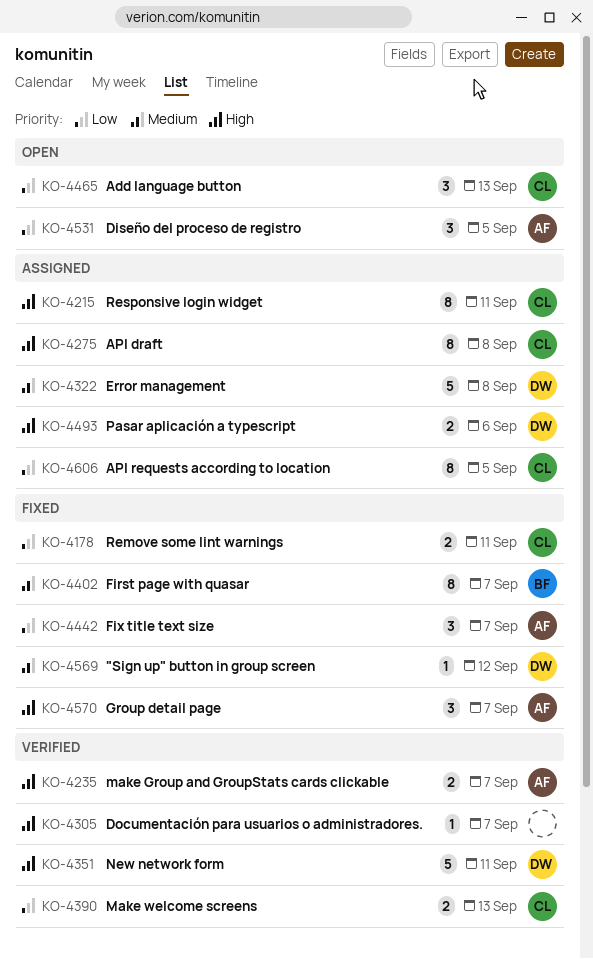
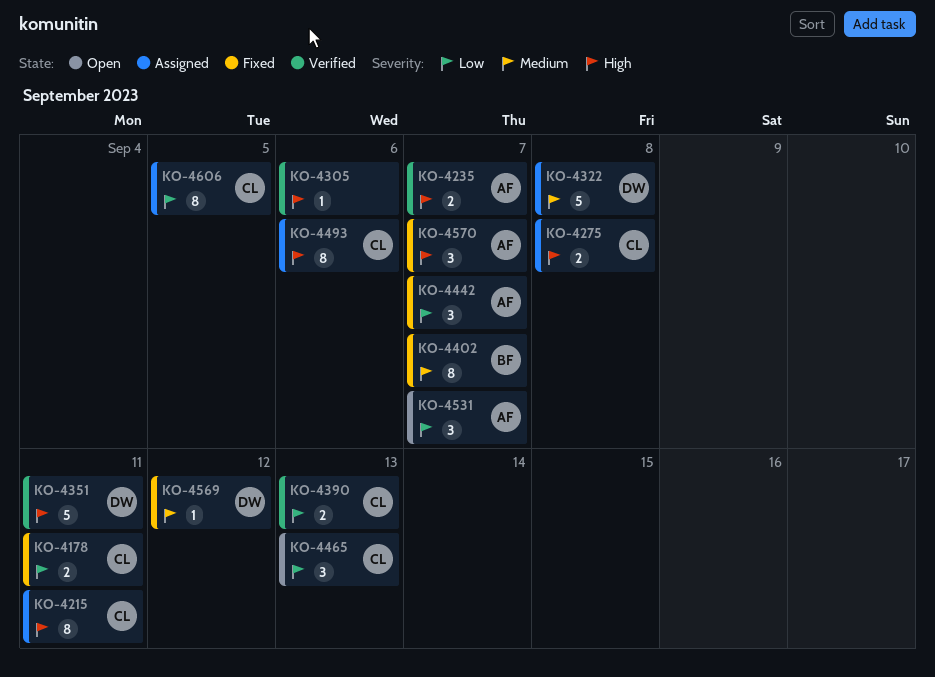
KO-4275, estimate: 8 -> 2
KO-4305, due: Sep 7 -> Sep 6
KO-4493, owner: DW -> CL
KO-4493, estimate: 2 -> 8
KO-4531, due: Sep 5 -> Sep 7

